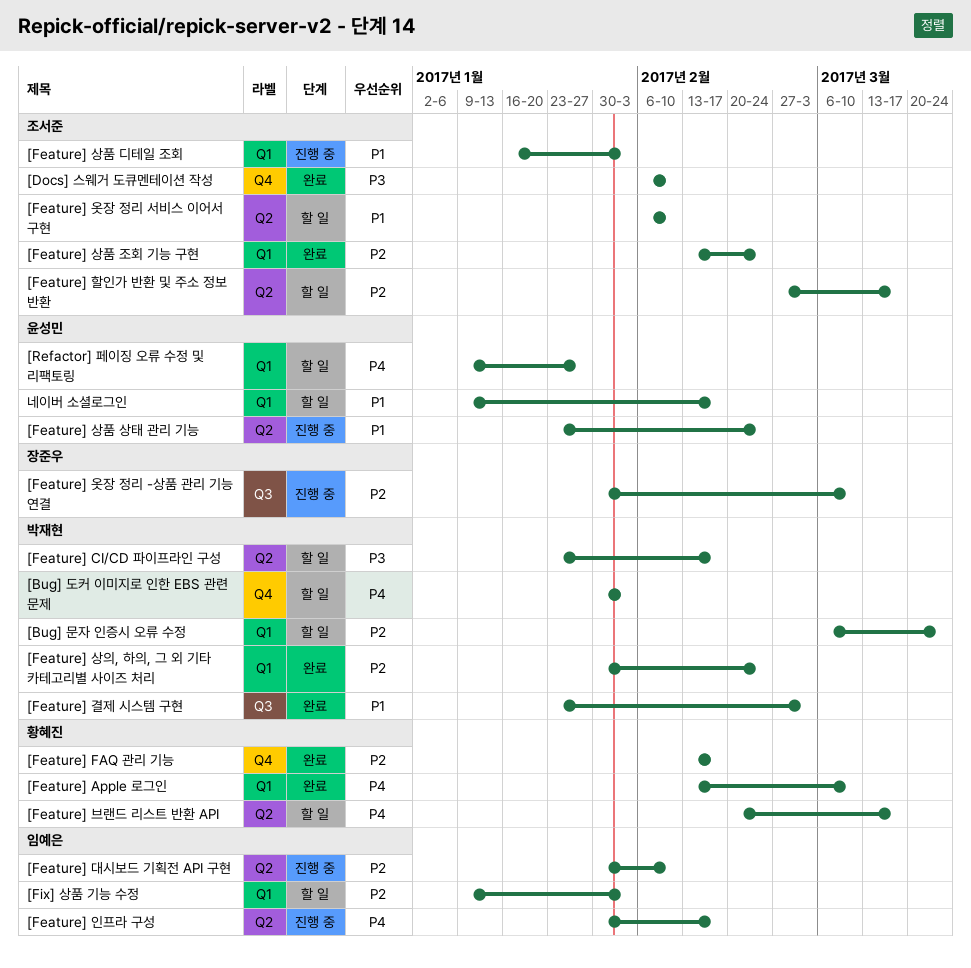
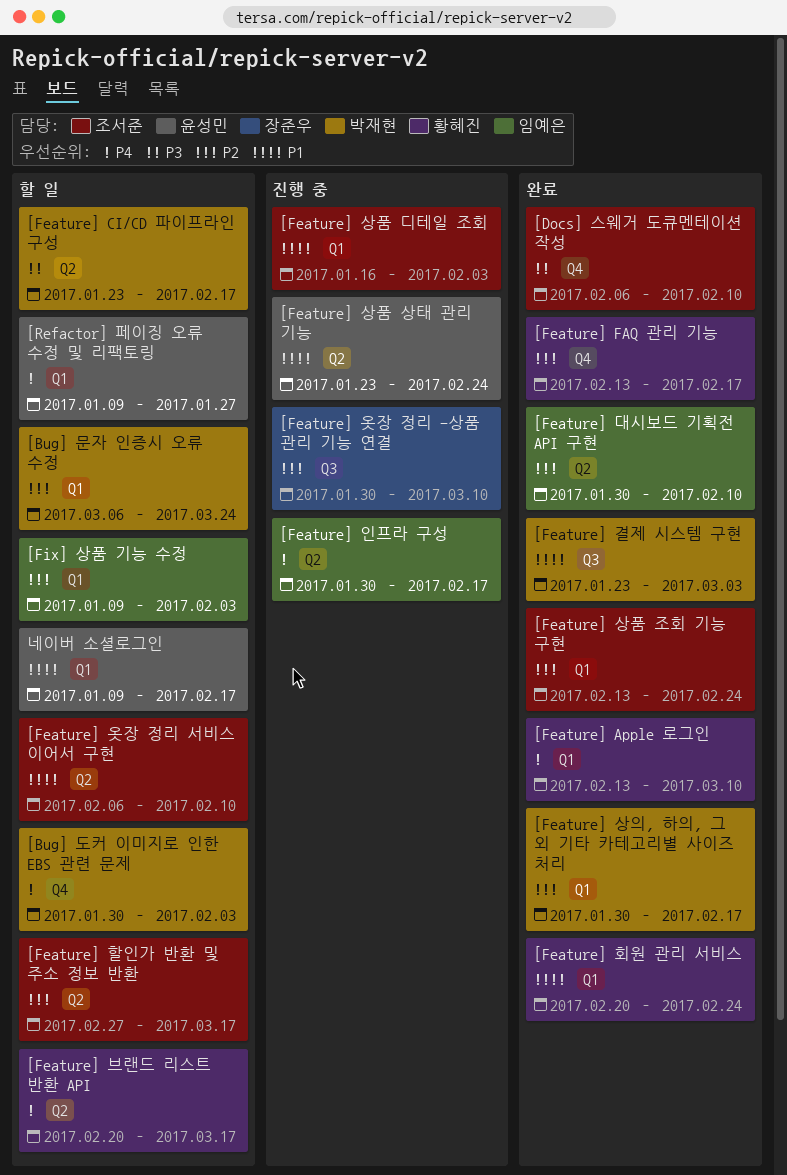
[Feature] 대시보드 기획전 API 구현, status: 진행 중 -> 완료
[Feature] 상의, 하의, 그 외 기타 카테고리별 사이즈 처리, due: Feb 24 -> Feb 17
[Feature] 회원 관리 서비스: none -> present

